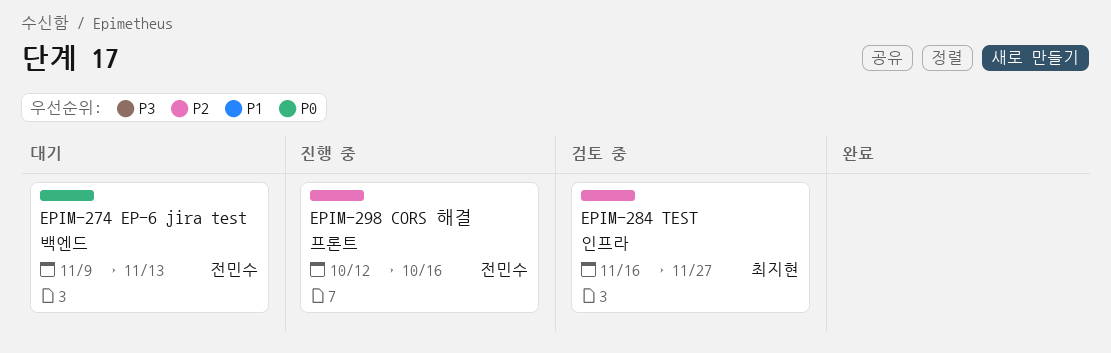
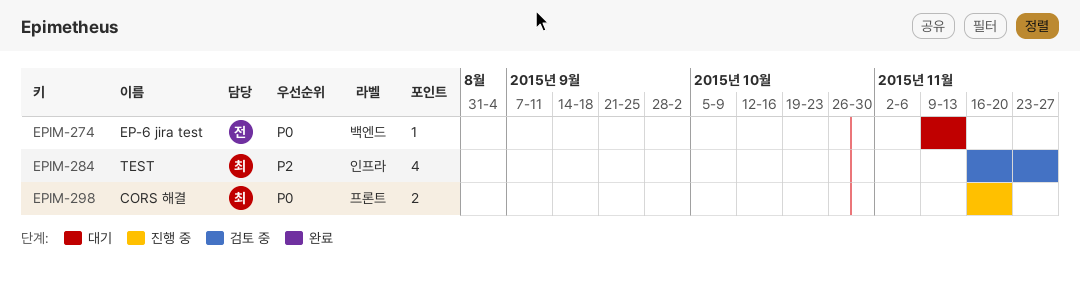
EPIM-298, owner: 전민수 -> 최지현
EPIM-298, priority: P2 -> P0
EPIM-298, start: Oct 12 -> Nov 16
EPIM-298, due: Oct 16 -> Nov 20

